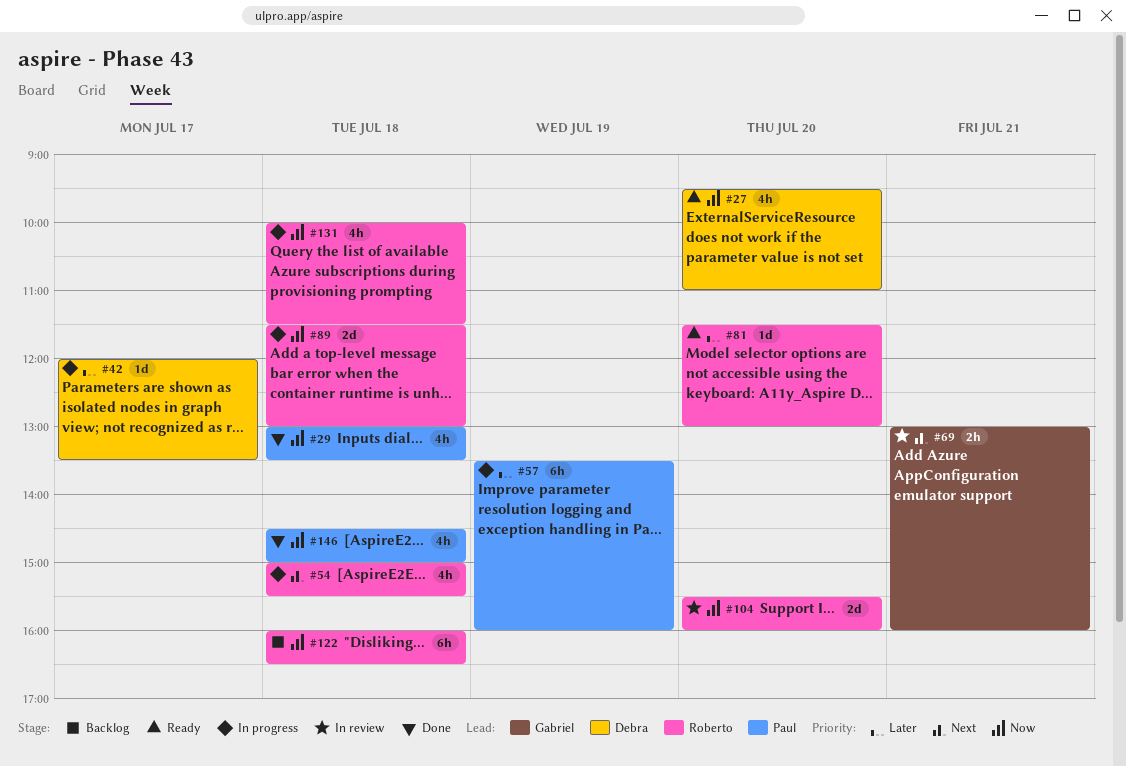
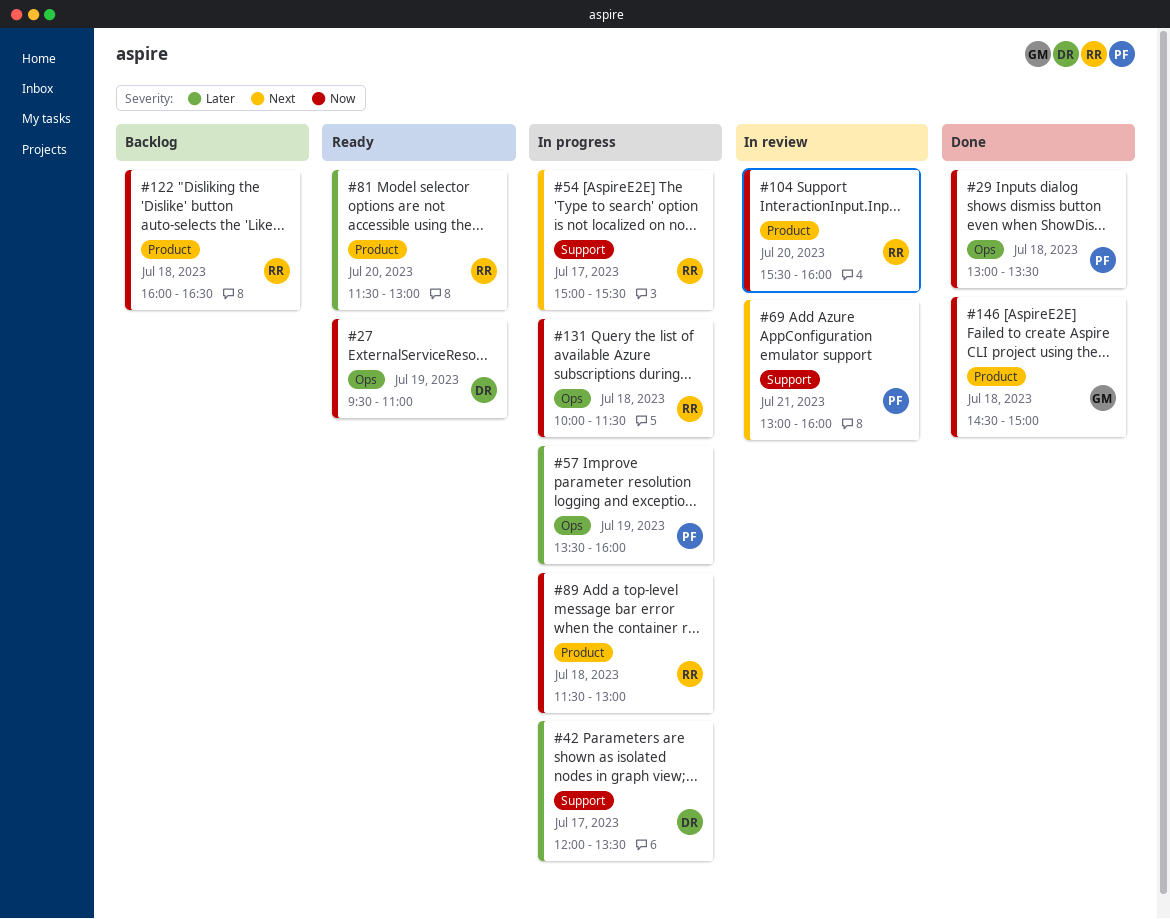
#27, day: Jul 20 -> Jul 19
#54, day: Jul 18 -> Jul 17
#69, owner: Gabriel -> Paul
#146, owner: Paul -> Gabriel

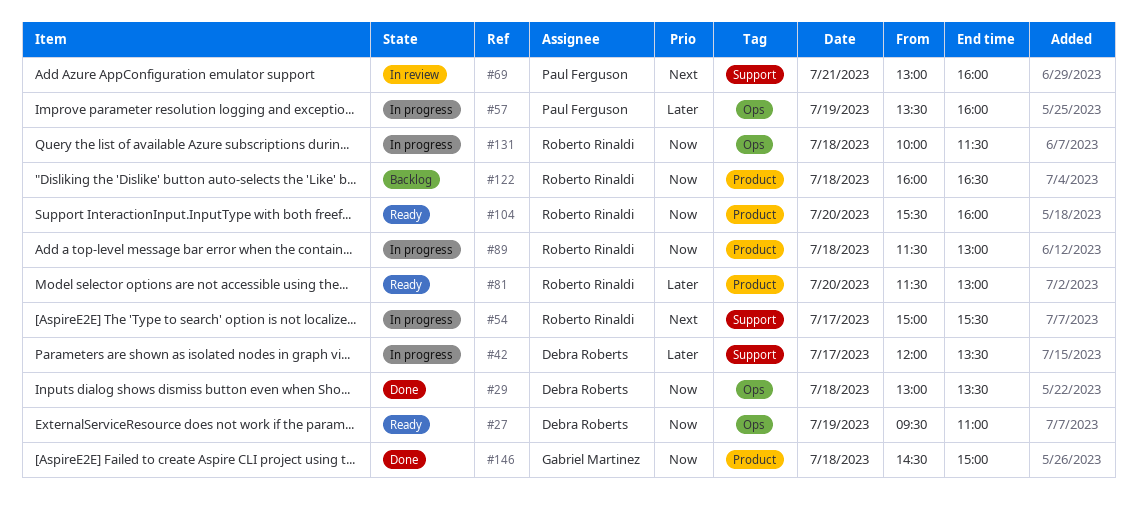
#29, owner: Paul Ferguson -> Debra Roberts
#104, status: In review -> Ready

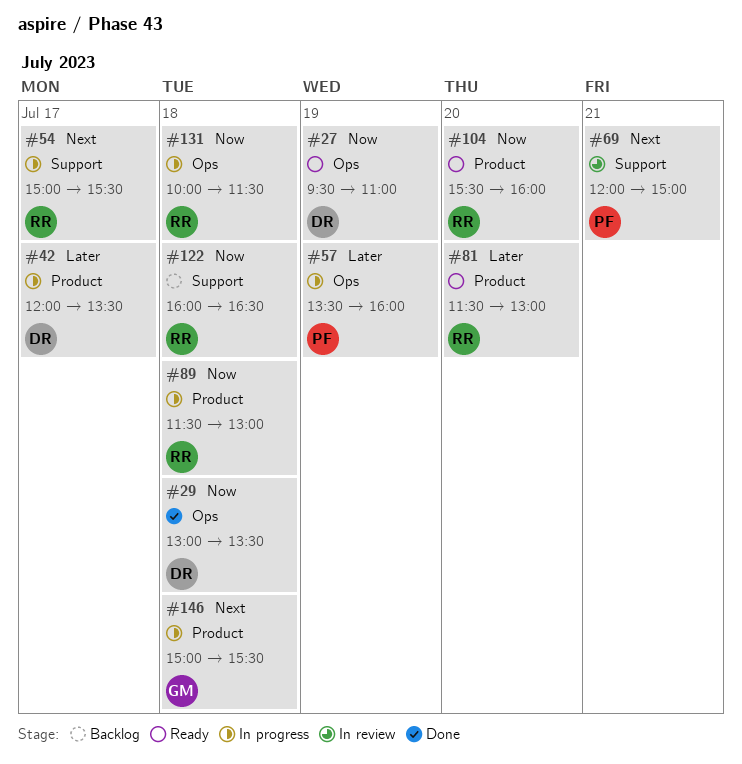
#42, label: Support -> Product
#69, begins: 13:00 -> 12:00
#69, ends: 16:00 -> 15:00
#122, label: Product -> Support
#146, status: Done -> In progress
#146, priority: Now -> Next
#146, begins: 14:30 -> 15:00
#146, ends: 15:00 -> 15:30

